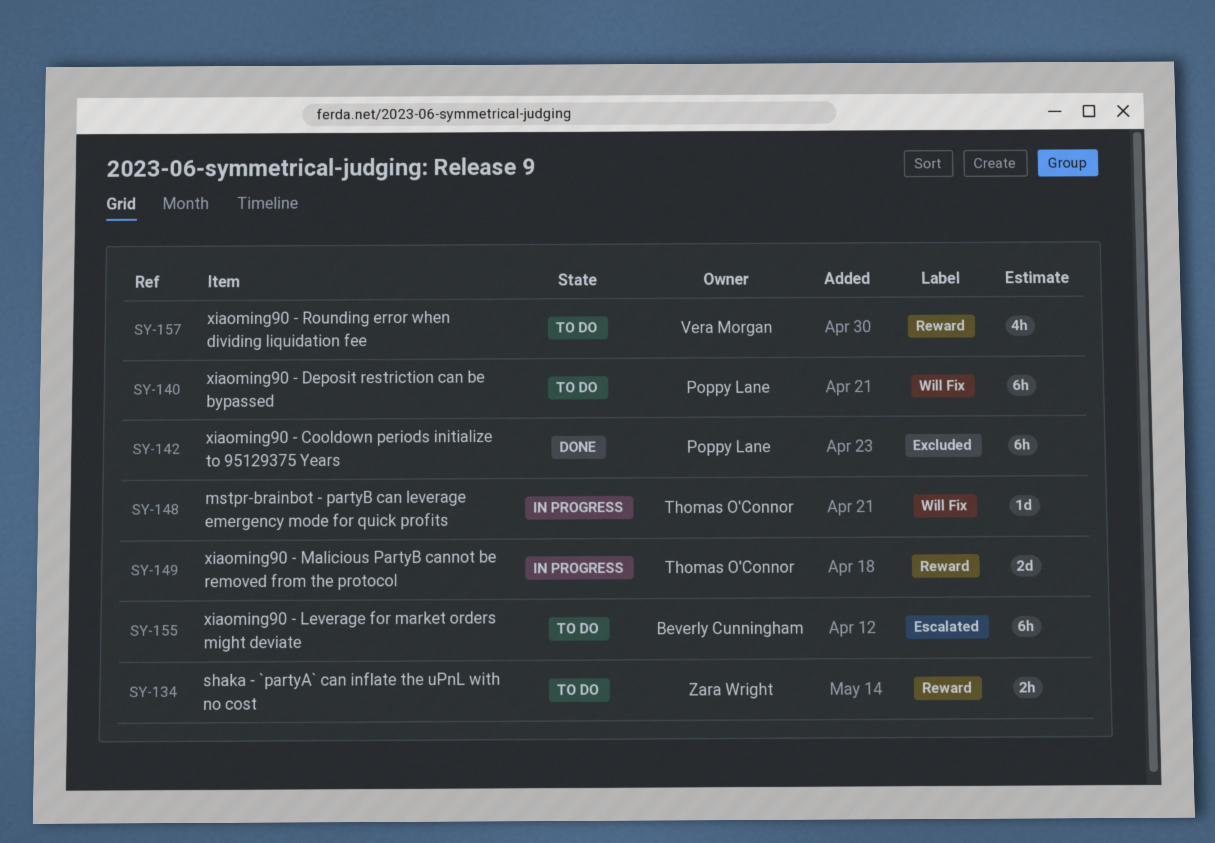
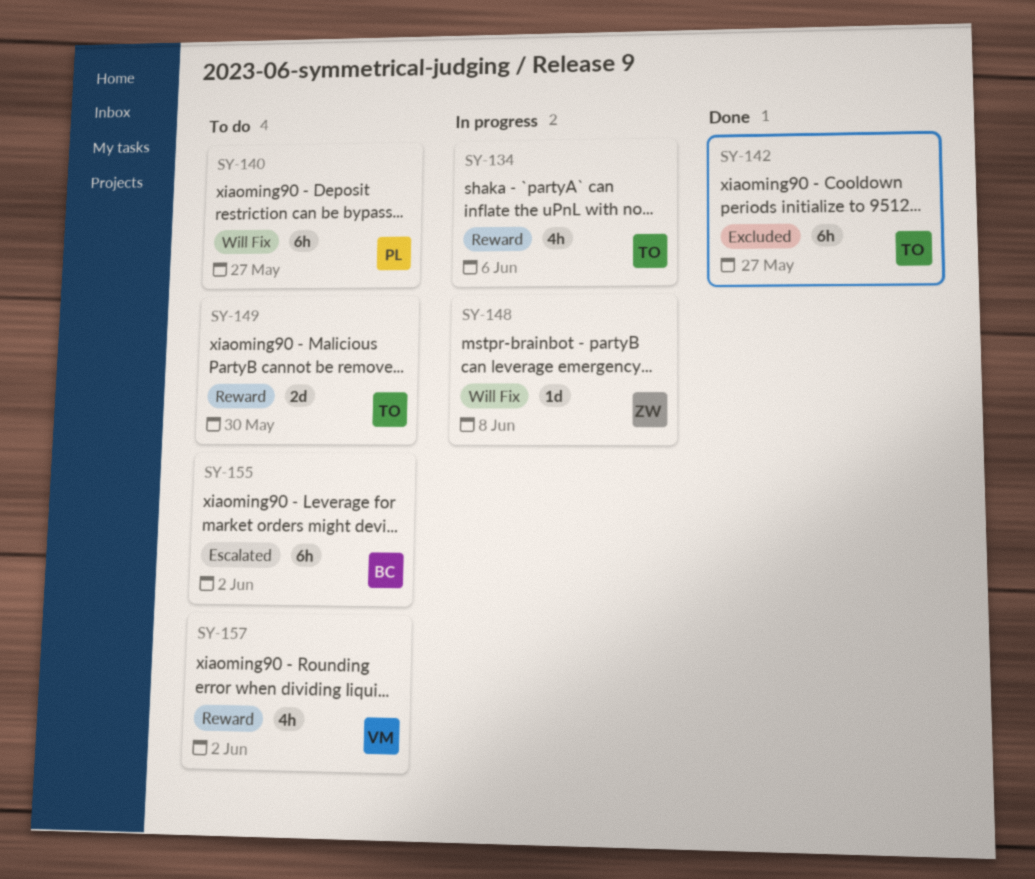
SY-134, status: To do -> In progress
SY-134, owner: Zara Wright -> Thomas O'Connor
SY-134, estimate: 2h -> 4h
SY-142, owner: Poppy Lane -> Thomas O'Connor
SY-148, owner: Thomas O'Connor -> Zara Wright
SY-149, status: In progress -> To do

